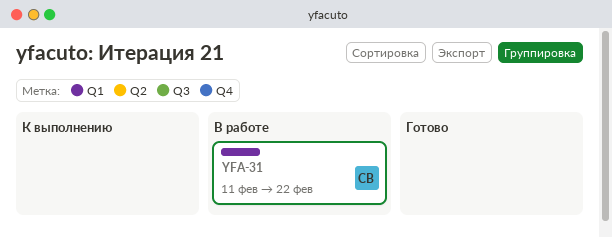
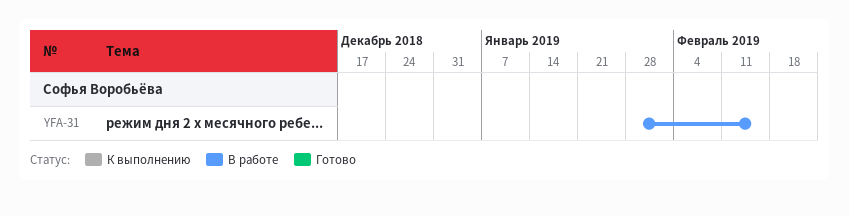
YFA-31, start: Feb 11 -> Jan 28
YFA-31, due: Feb 22 -> Feb 15

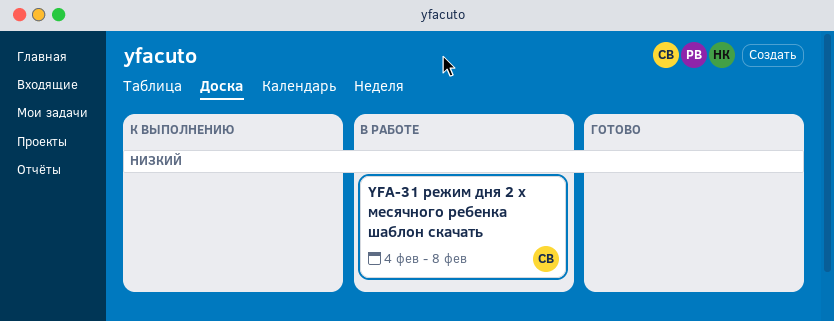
YFA-31, start: Jan 28 -> Feb 4
YFA-31, due: Feb 15 -> Feb 8

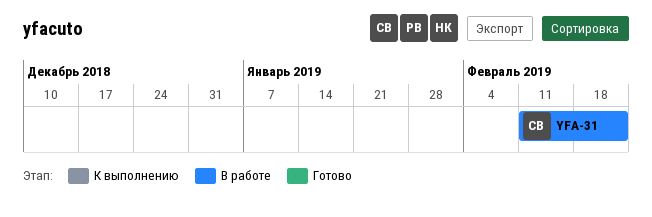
YFA-31, start: Feb 4 -> Feb 11
YFA-31, due: Feb 8 -> Feb 22

